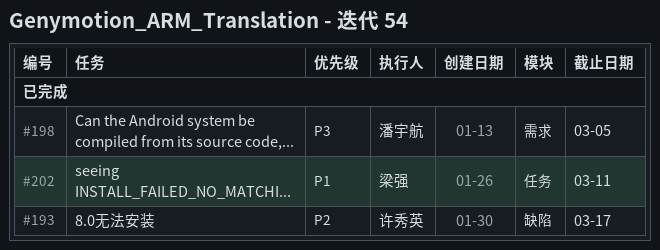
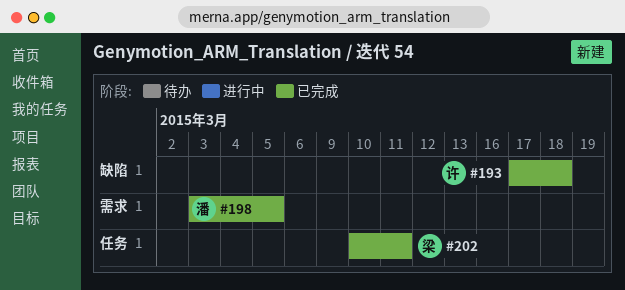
#193, due: Mar 17 -> Mar 18

